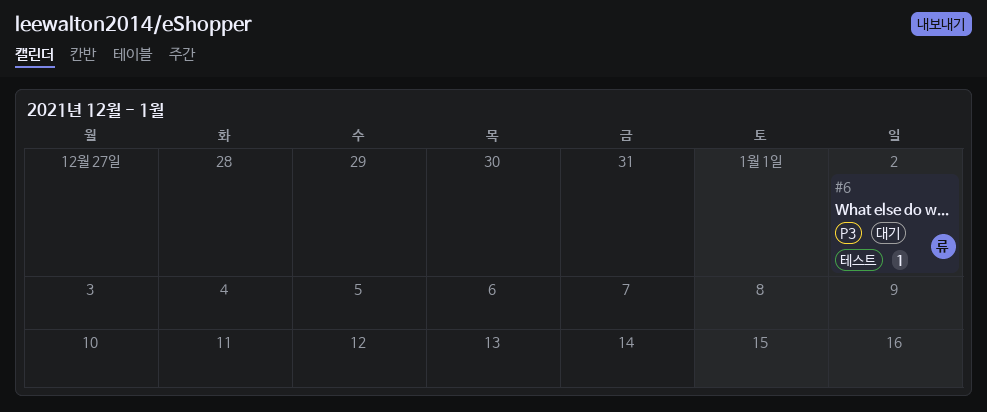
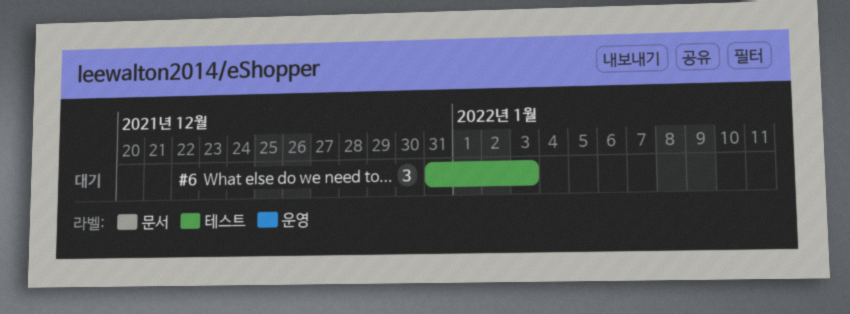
#6, estimate: 1 -> 3
#6, due: Jan 2 -> Jan 3

